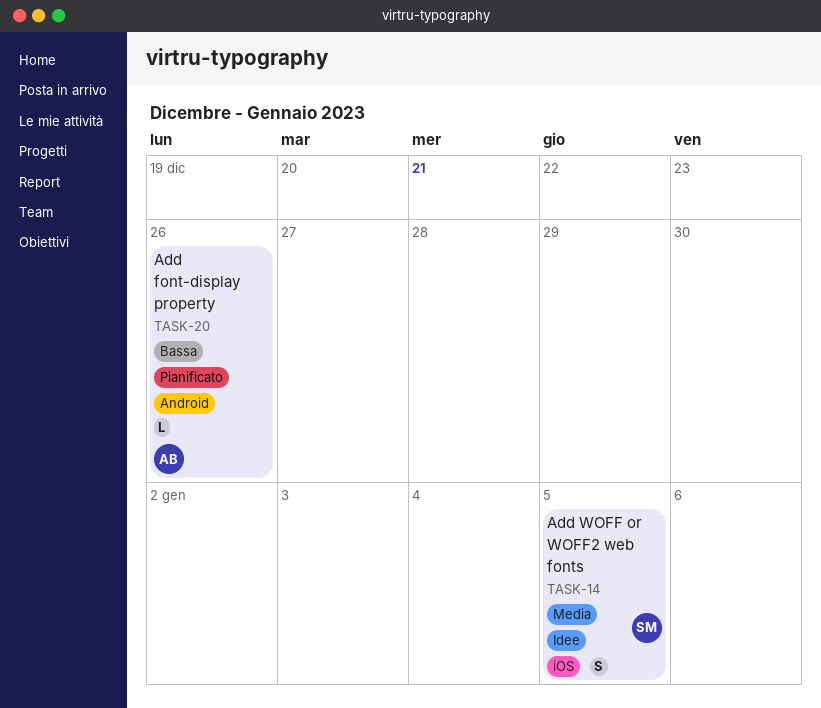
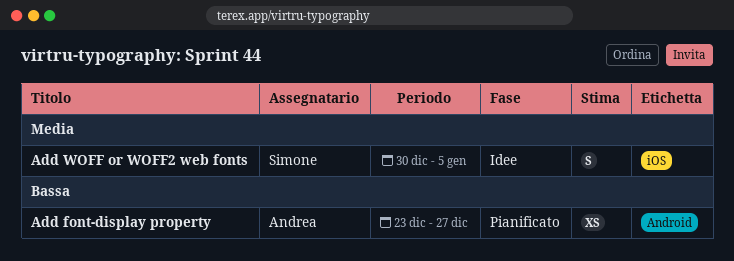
Add font-display property, estimate: L -> XS
Add font-display property, due: Dec 26 -> Dec 27

